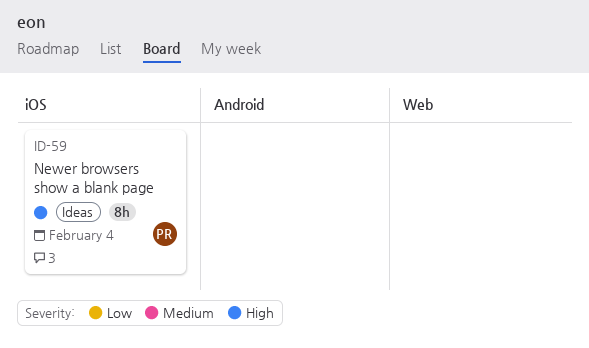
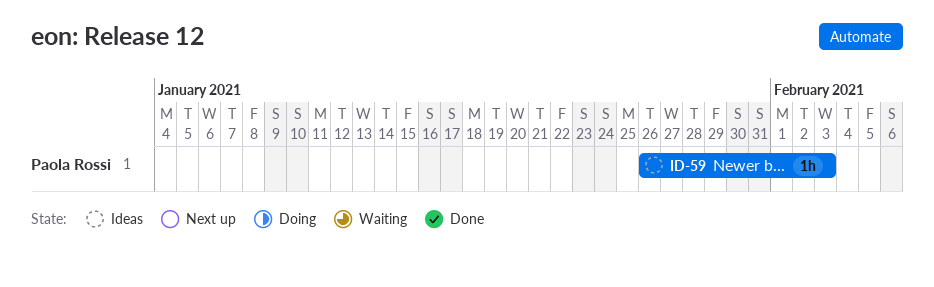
ID-59, estimate: 8h -> 1h
ID-59, due: Feb 4 -> Feb 3

